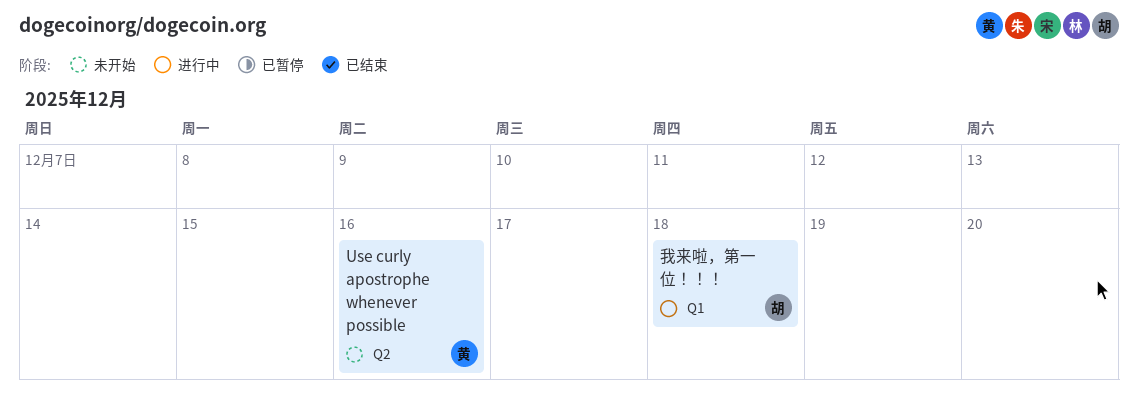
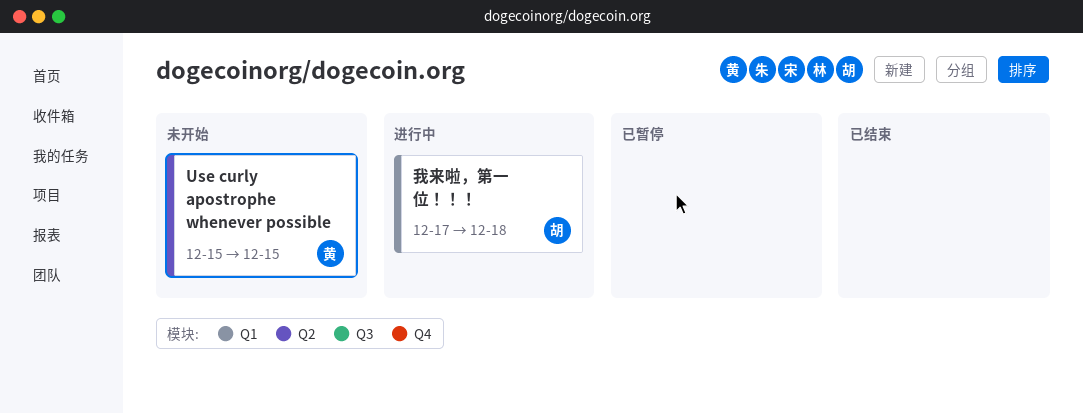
Use curly apostrophe whenever possible, due: Dec 16 -> Dec 15

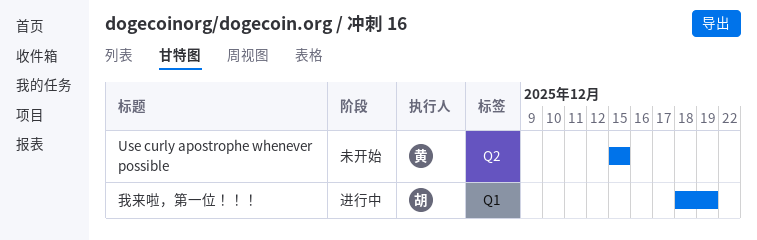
我来啦，第一位！！！, start: Dec 17 -> Dec 18
我来啦，第一位！！！, due: Dec 18 -> Dec 19

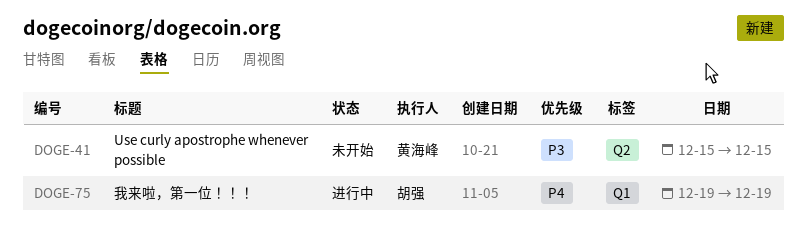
我来啦，第一位！！！, start: Dec 18 -> Dec 19

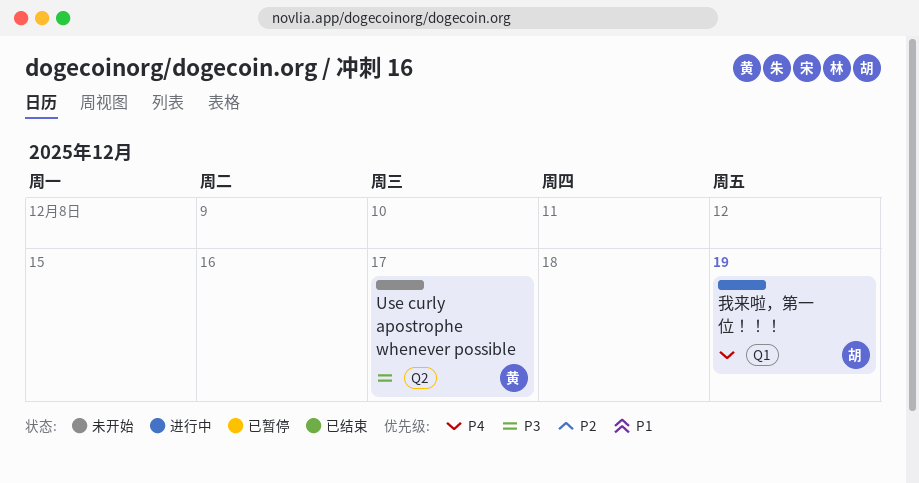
Use curly apostrophe whenever possible, due: Dec 15 -> Dec 17

